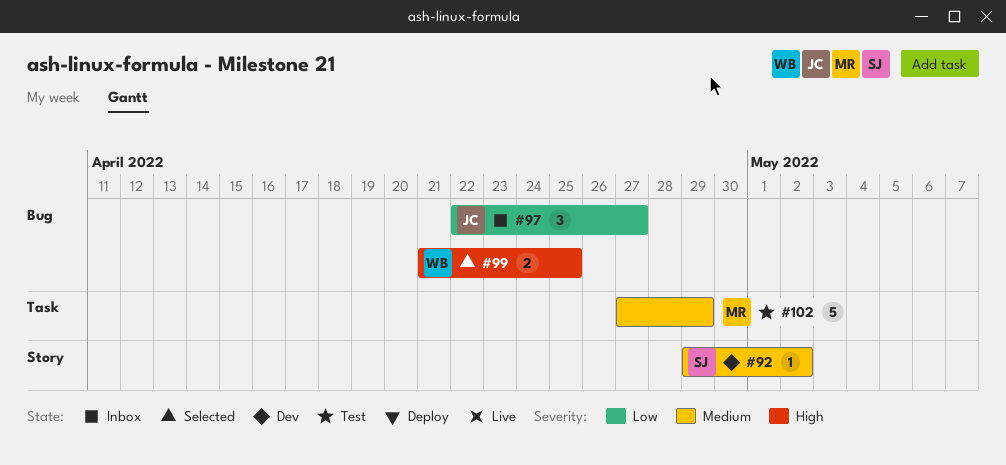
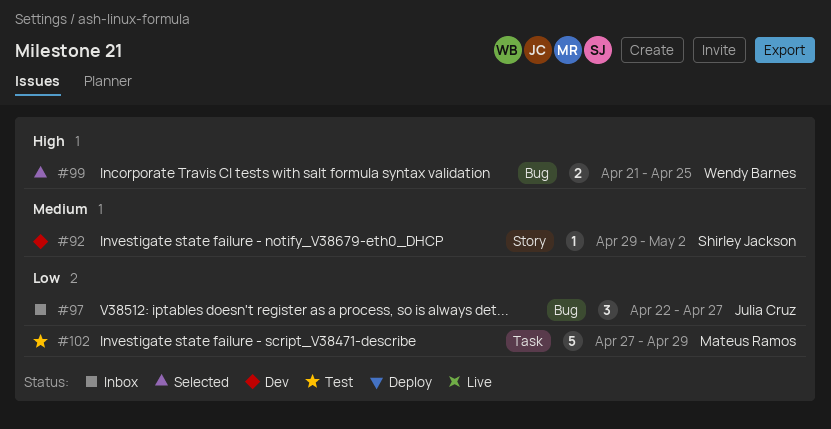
#102, priority: Medium -> Low

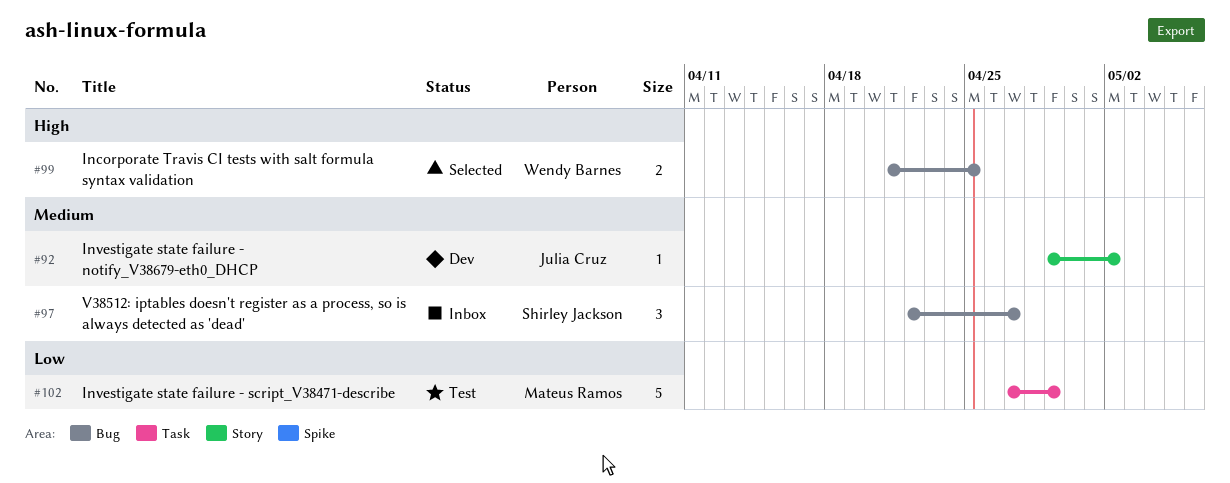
#92, owner: Shirley Jackson -> Julia Cruz
#97, owner: Julia Cruz -> Shirley Jackson
#97, priority: Low -> Medium

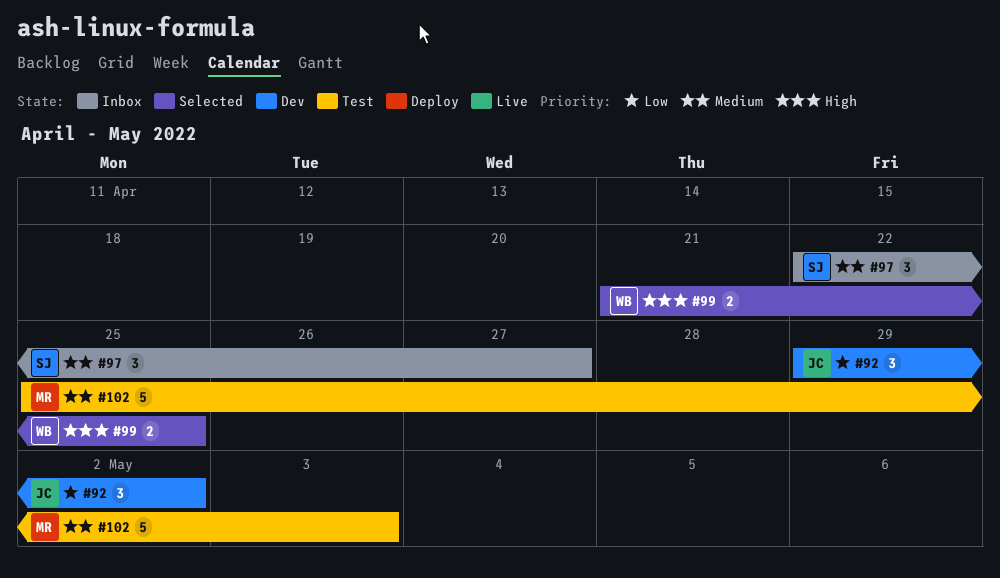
#92, priority: Medium -> Low
#92, estimate: 1 -> 3
#102, priority: Low -> Medium
#102, start: Apr 27 -> Apr 25
#102, due: Apr 29 -> May 3

